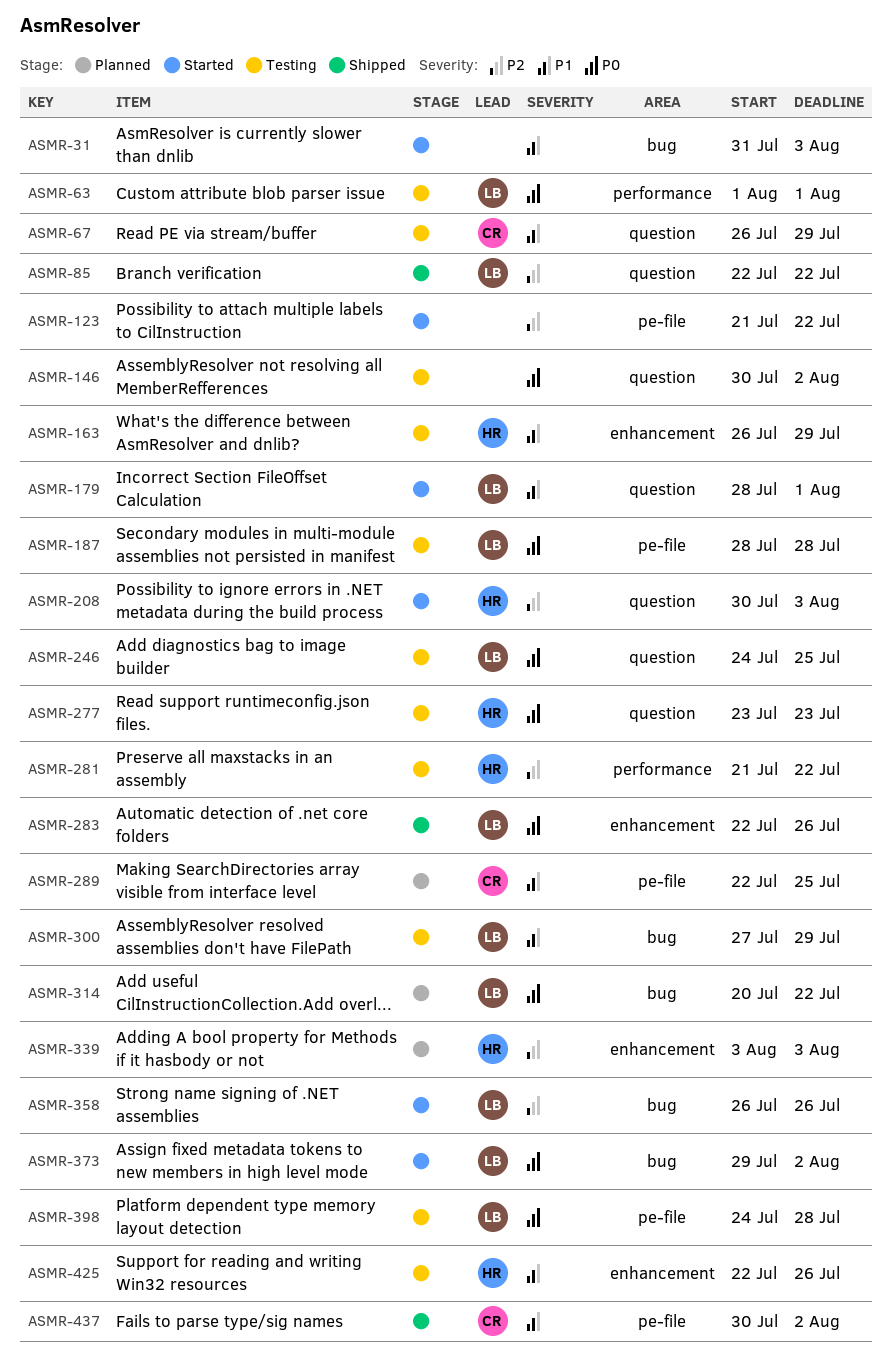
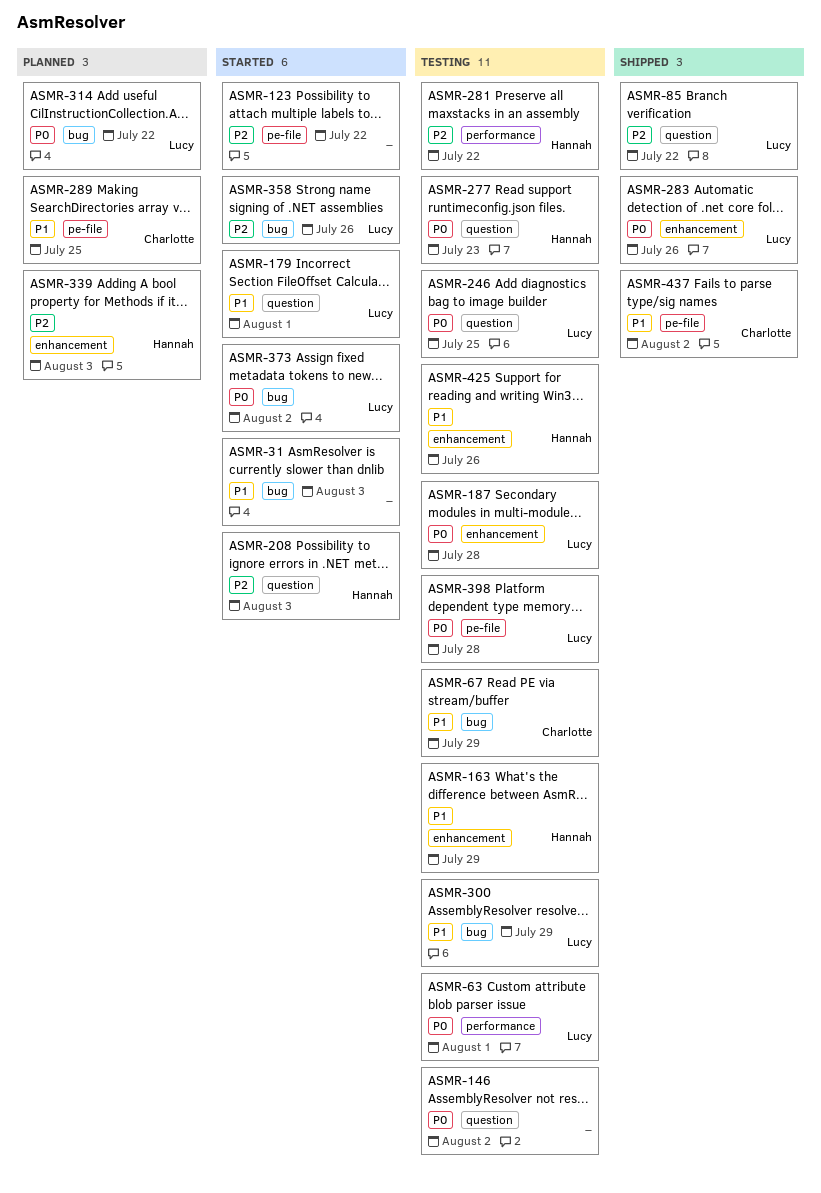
ASMR-67, label: question -> bug
ASMR-187, label: pe-file -> enhancement

